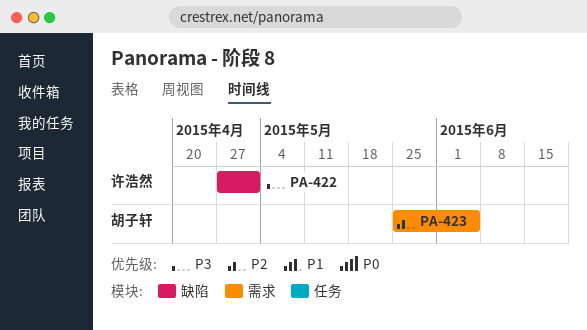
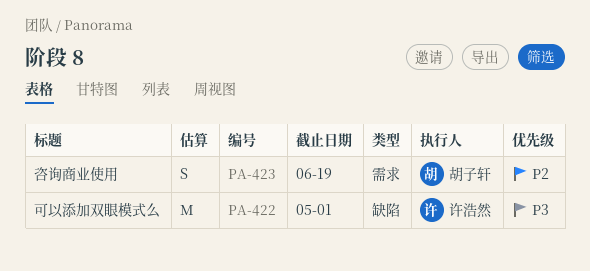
PA-423, due: Jun 5 -> Jun 19

